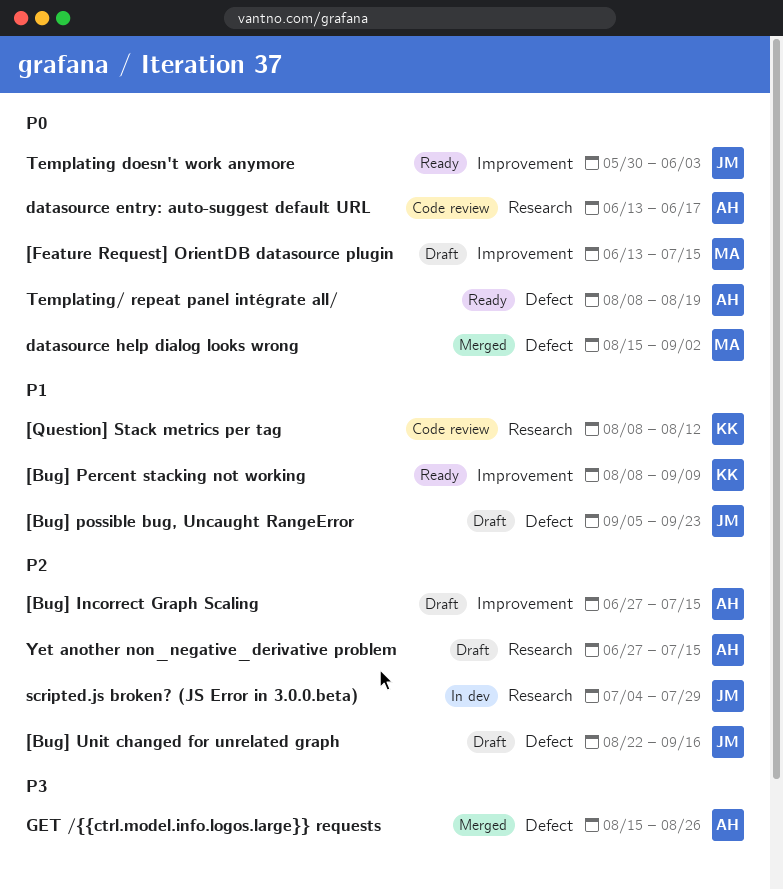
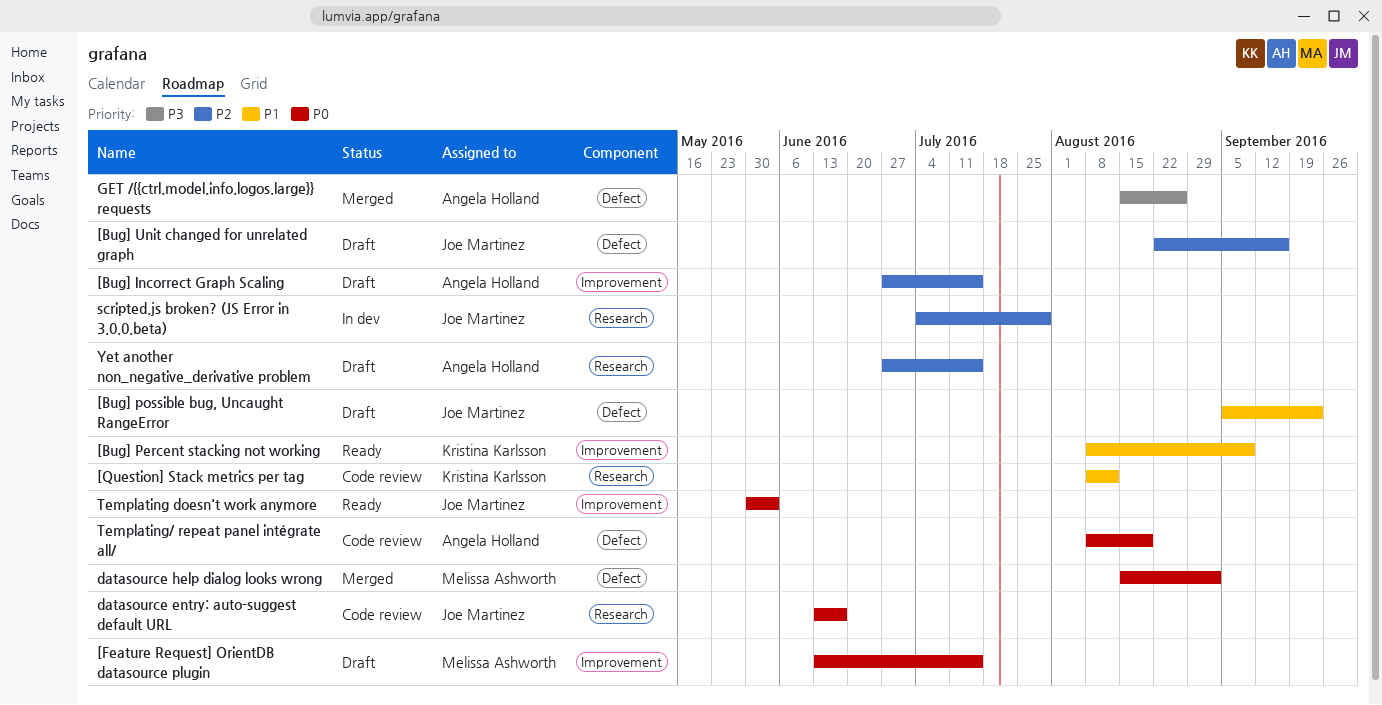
datasource entry: auto-suggest default URL, owner: Angela Holland -> Joe Martinez
Templating/ repeat panel intégrate all/, status: Ready -> Code review

